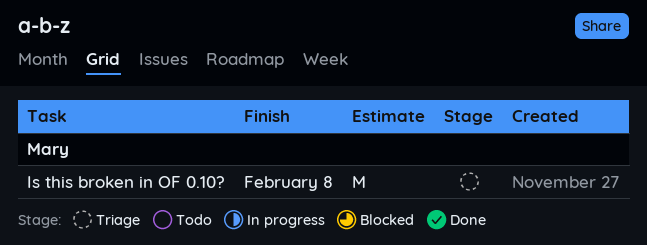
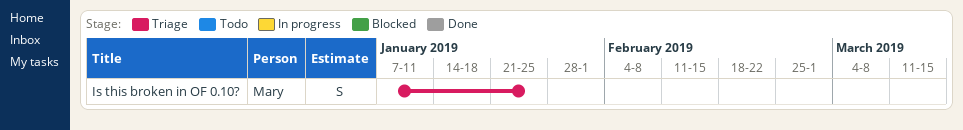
Is this broken in OF 0.10?, estimate: M -> S
Is this broken in OF 0.10?, due: Feb 8 -> Jan 25

